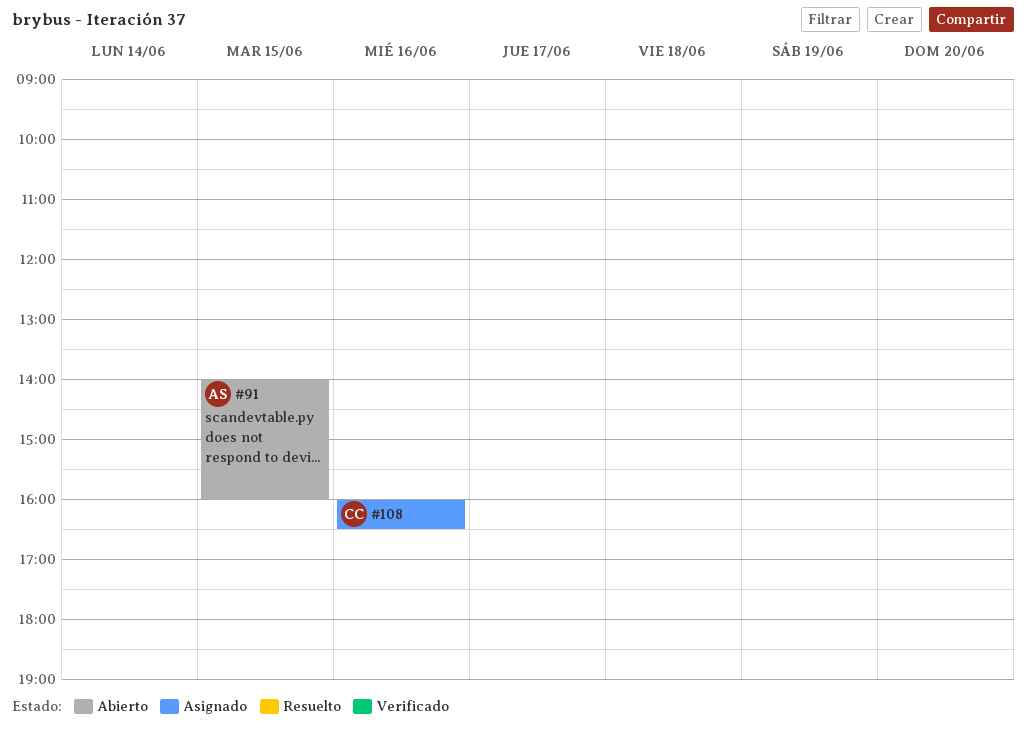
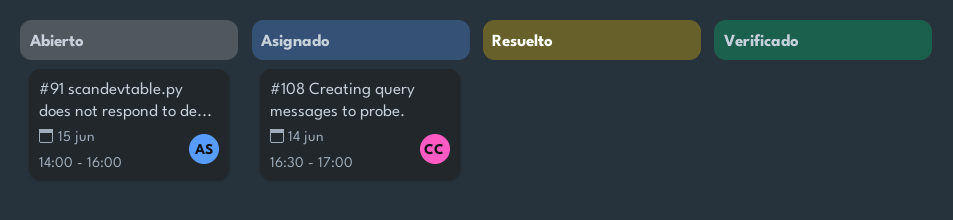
#108, day: Jun 16 -> Jun 14
#108, begins: 16:00 -> 16:30
#108, ends: 16:30 -> 17:00

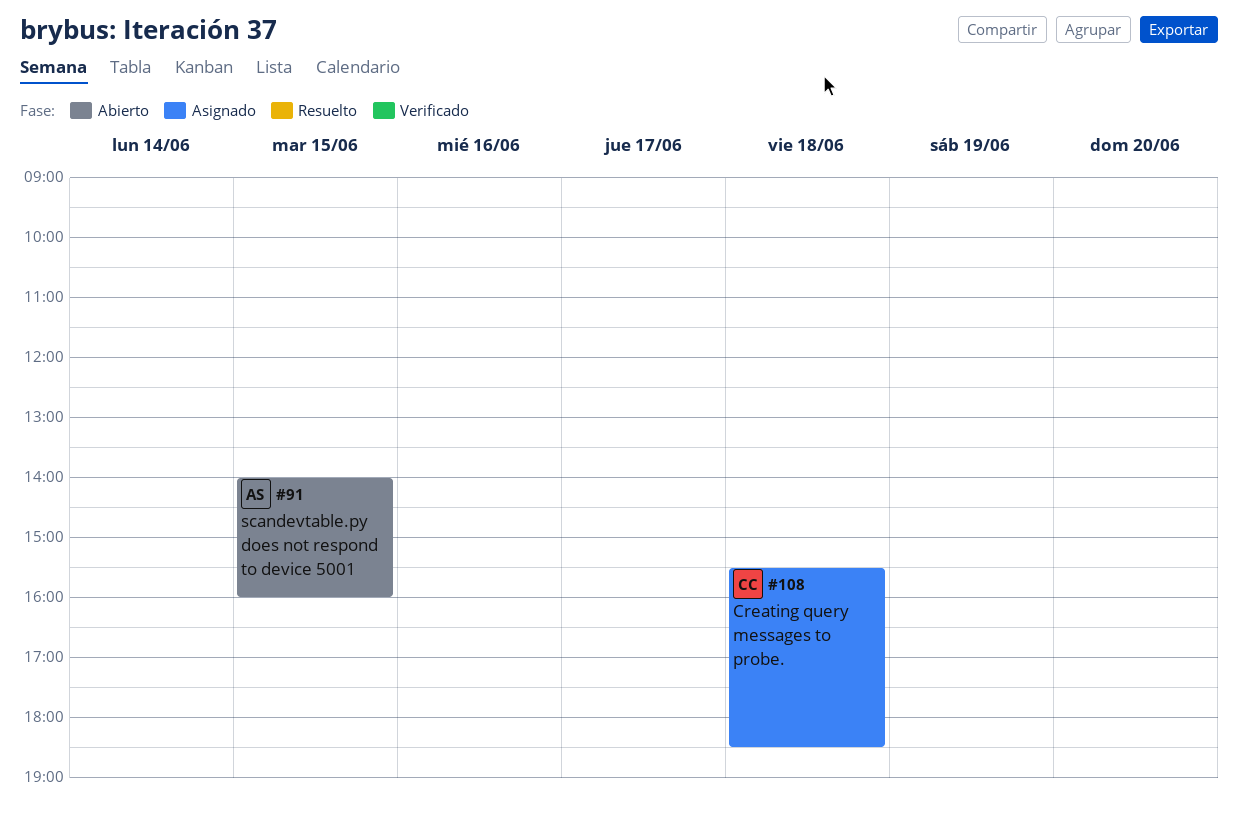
#108, day: Jun 14 -> Jun 18
#108, begins: 16:30 -> 15:30
#108, ends: 17:00 -> 18:30

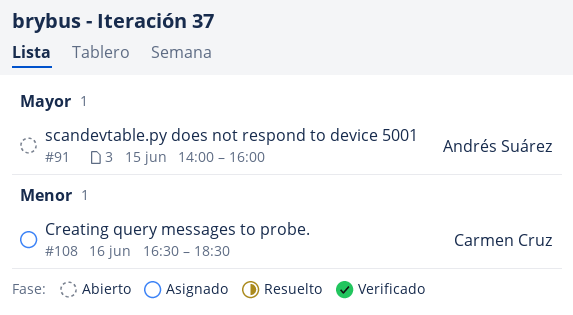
#108, day: Jun 18 -> Jun 16
#108, begins: 15:30 -> 16:30

